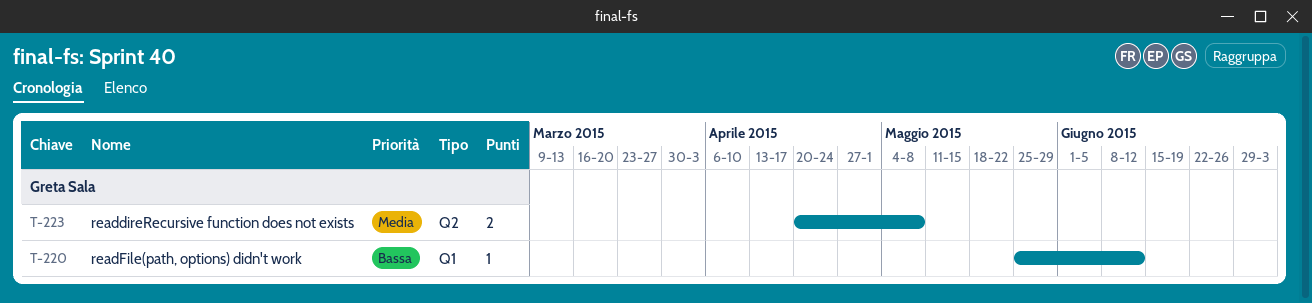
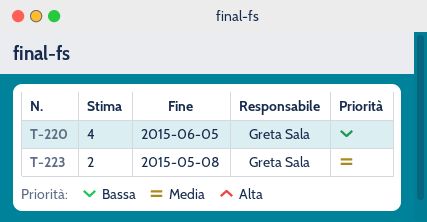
T-220, estimate: 1 -> 4
T-220, due: Jun 12 -> Jun 5

